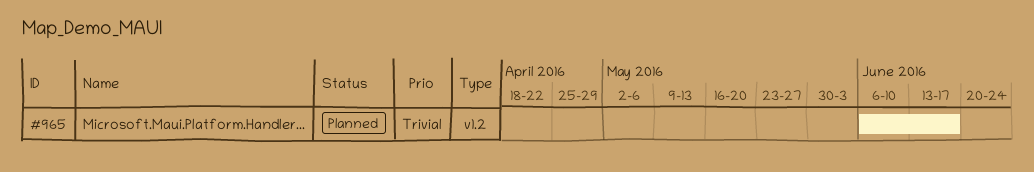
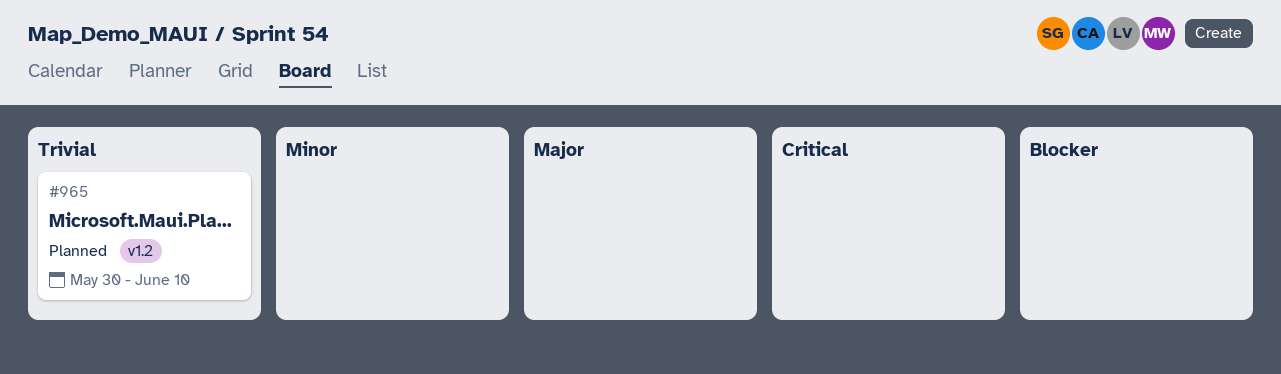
#965, start: Jun 6 -> May 30
#965, due: Jun 17 -> Jun 10

